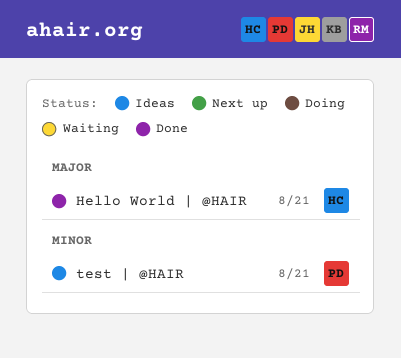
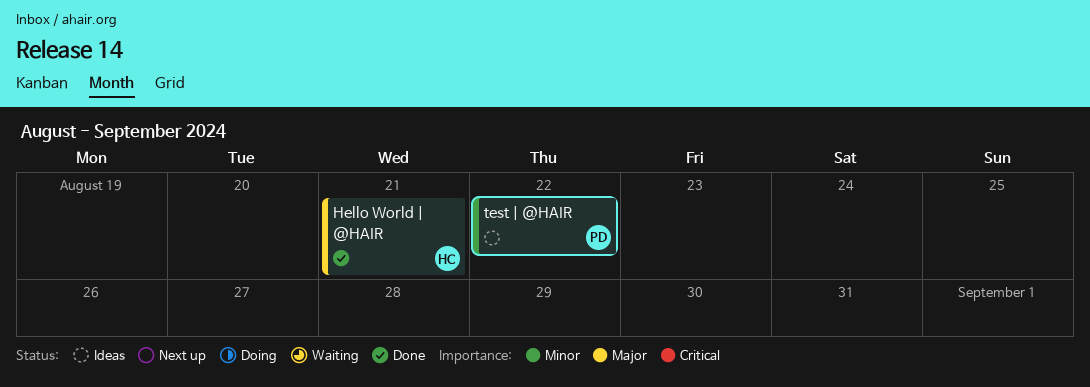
test | @HAIR, due: Aug 21 -> Aug 22

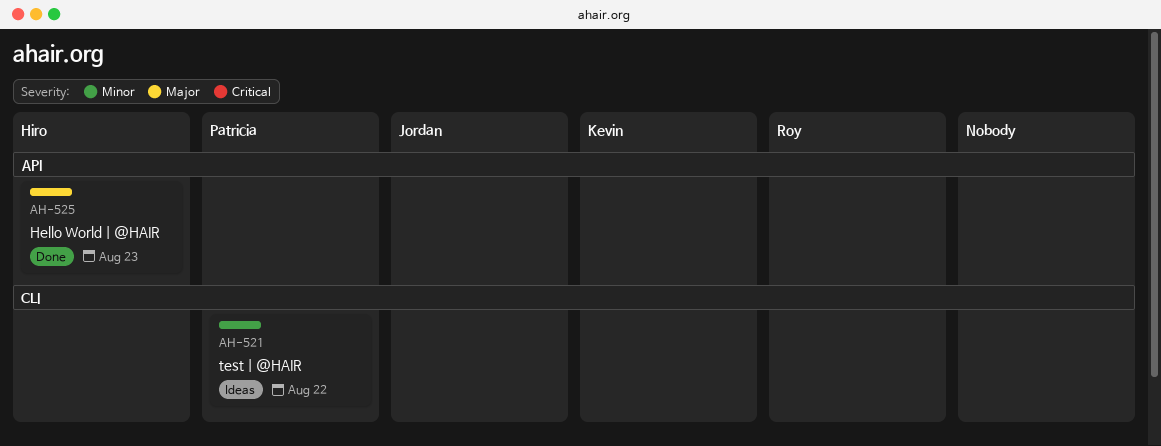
Hello World | @HAIR, due: Aug 21 -> Aug 23

